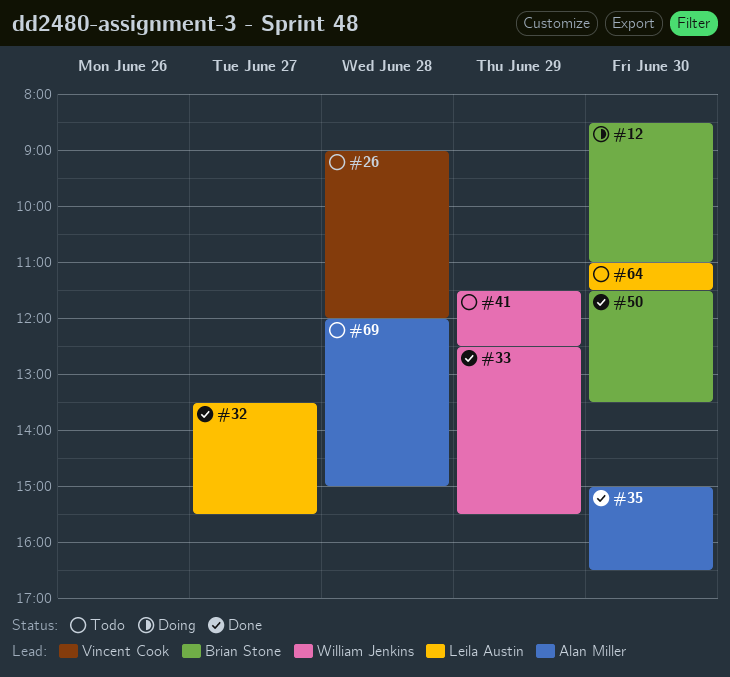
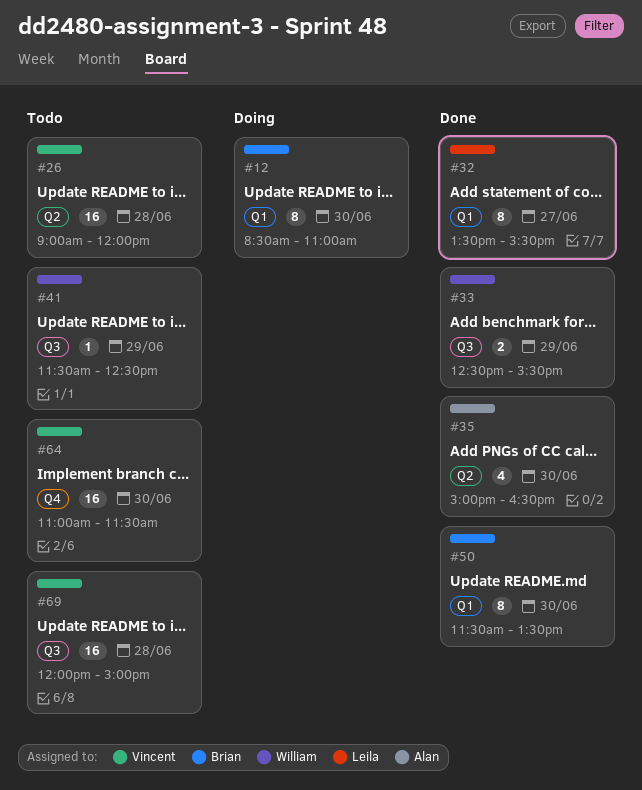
#64, owner: Leila Austin -> Vincent Cook
#69, owner: Alan Miller -> Vincent Cook

